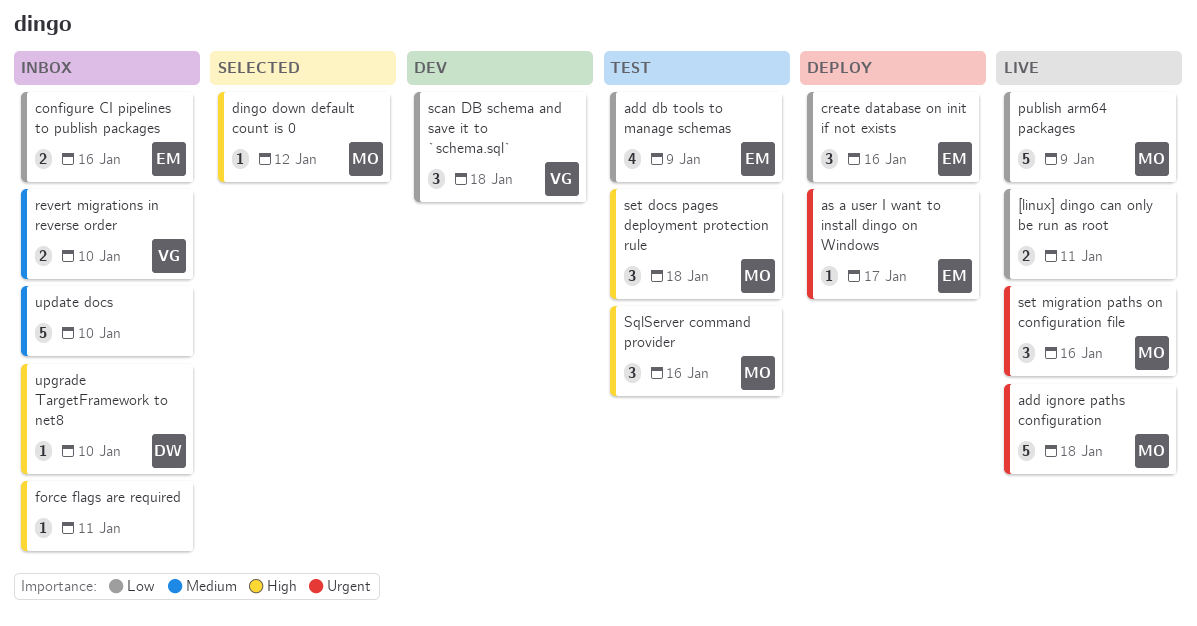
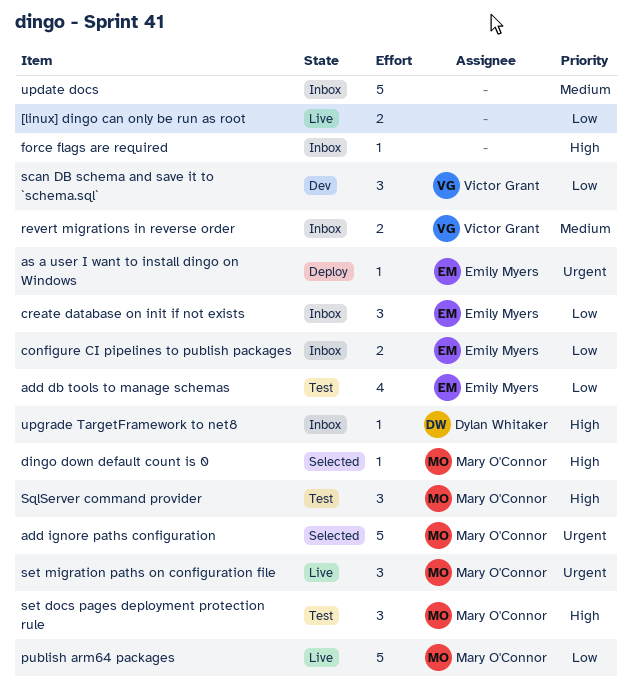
add ignore paths configuration, status: Live -> Selected
create database on init if not exists, status: Deploy -> Inbox

